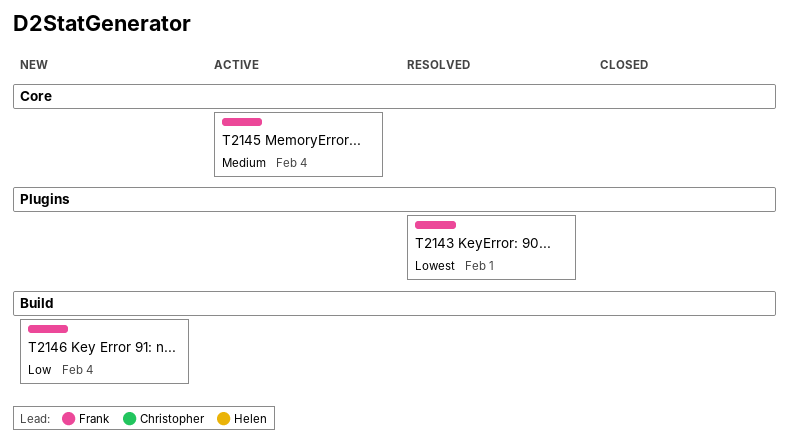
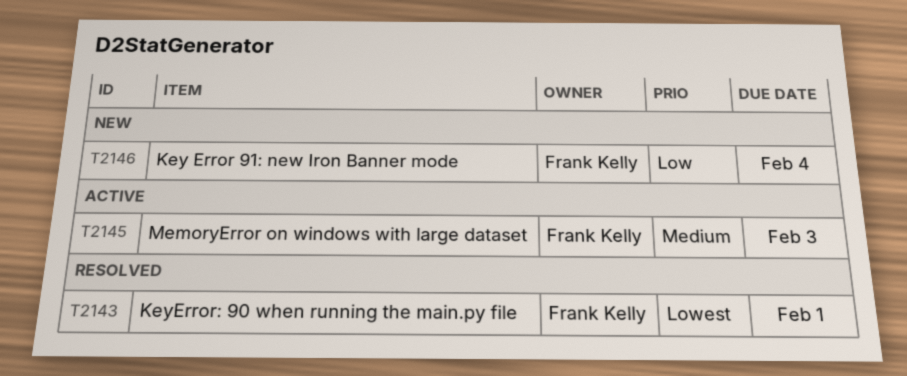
T2145, due: Feb 4 -> Feb 3

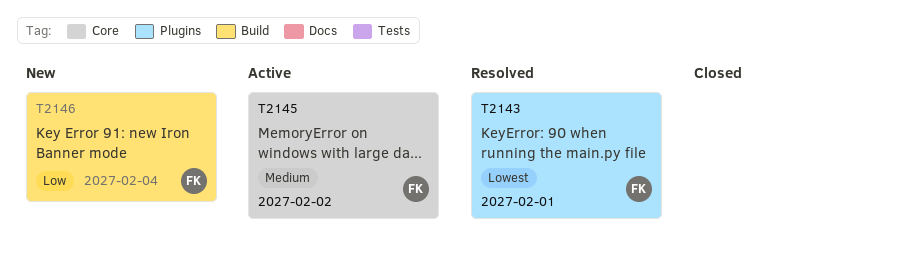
T2145, due: Feb 3 -> Feb 2

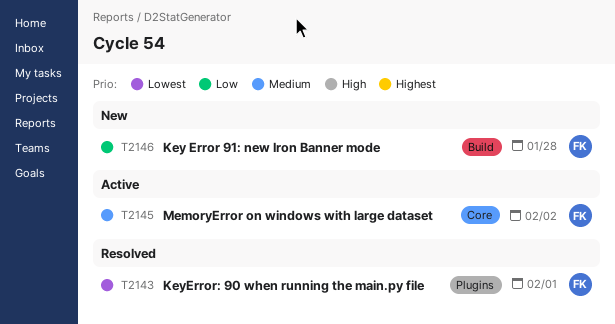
T2146, due: Feb 4 -> Jan 28

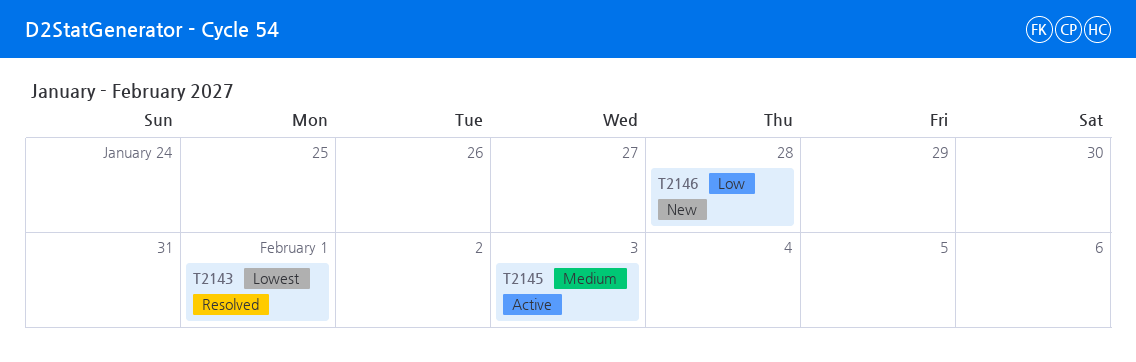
T2145, due: Feb 2 -> Feb 3

